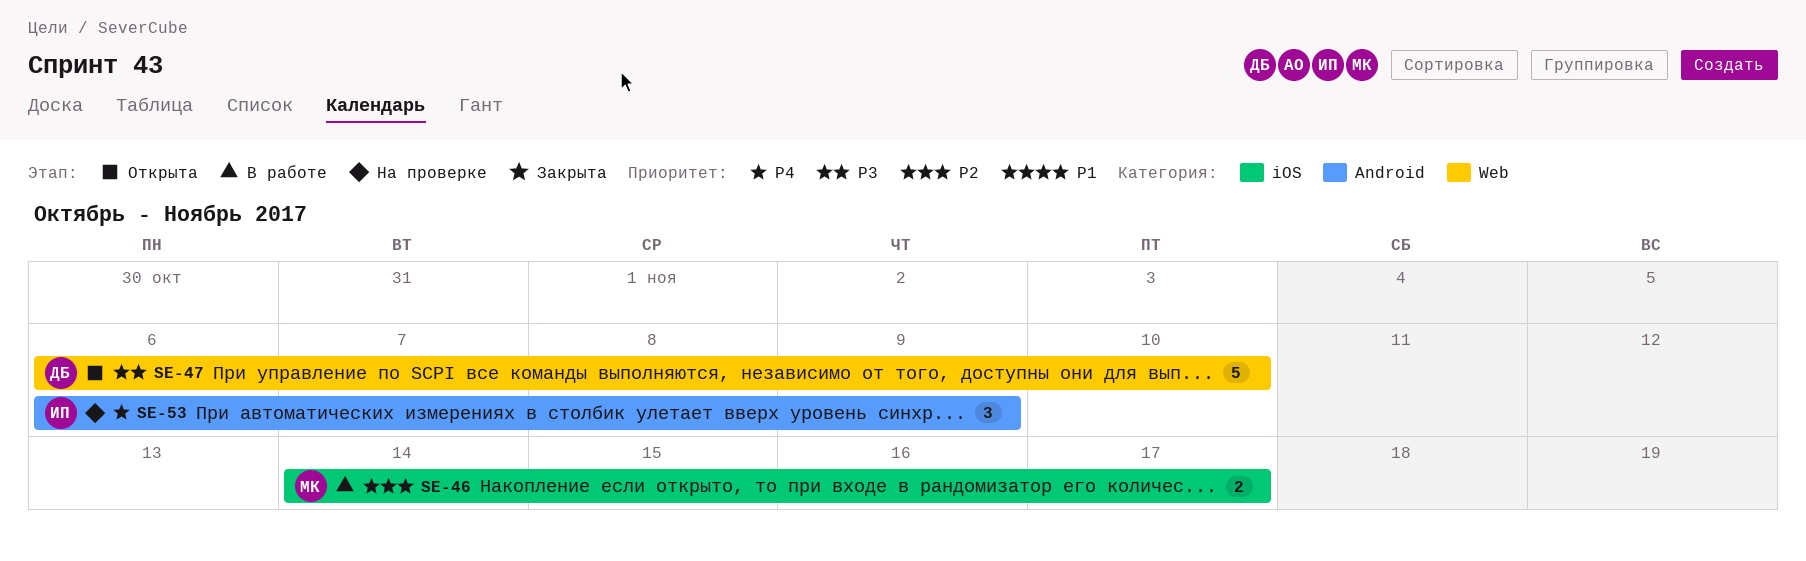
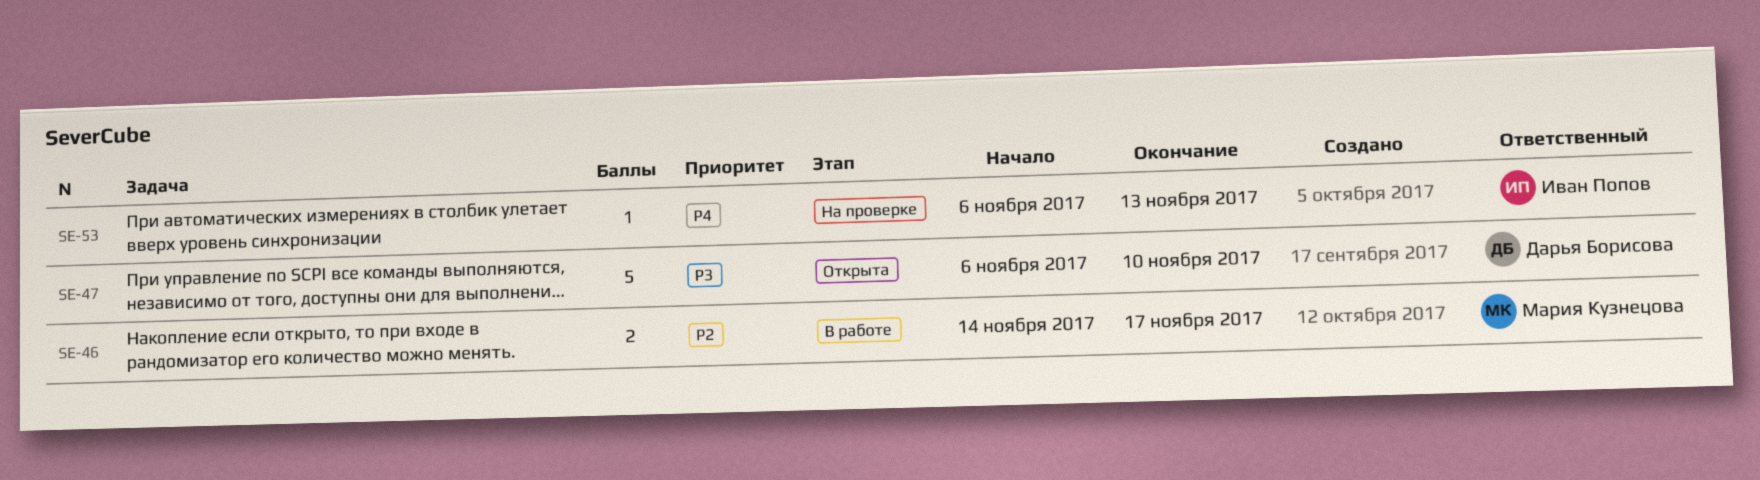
SE-53, estimate: 3 -> 1
SE-53, due: Nov 9 -> Nov 13

